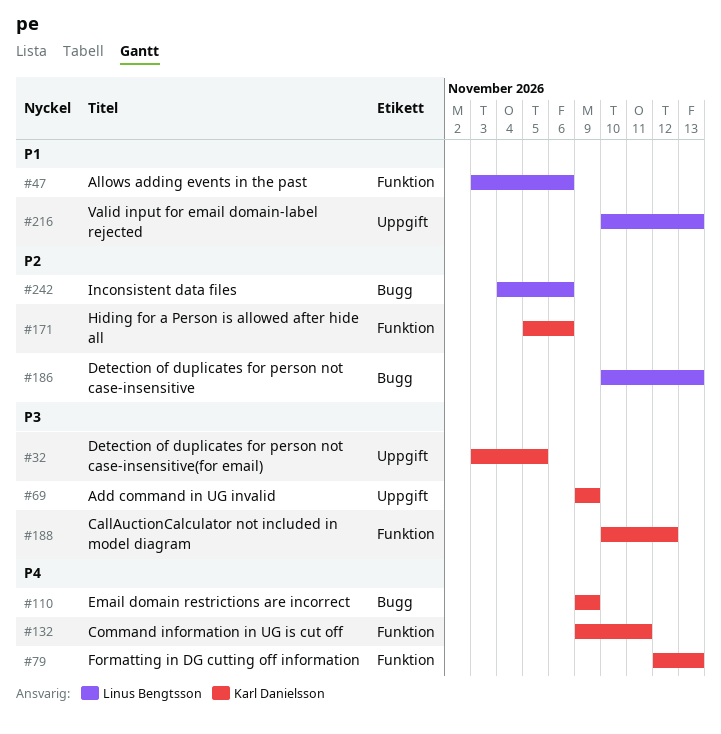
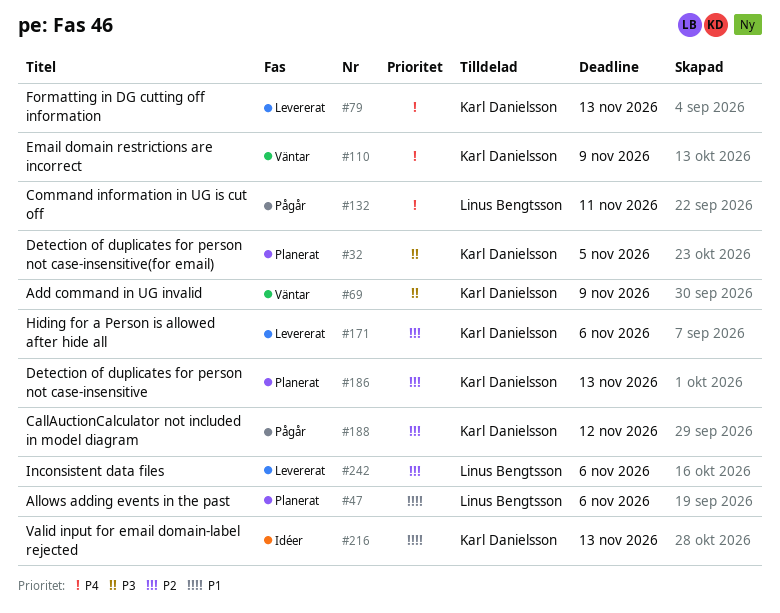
#132, owner: Karl Danielsson -> Linus Bengtsson
#186, owner: Linus Bengtsson -> Karl Danielsson
#188, priority: P3 -> P2
#216, owner: Linus Bengtsson -> Karl Danielsson

